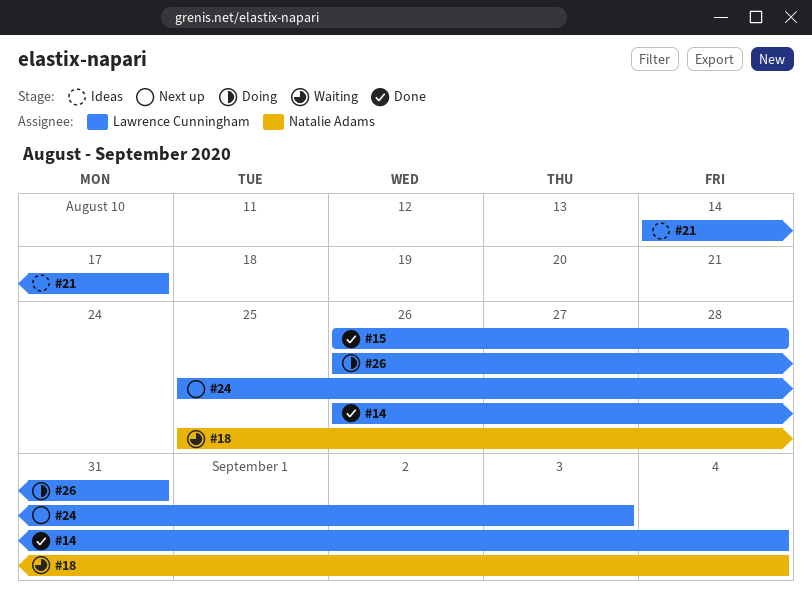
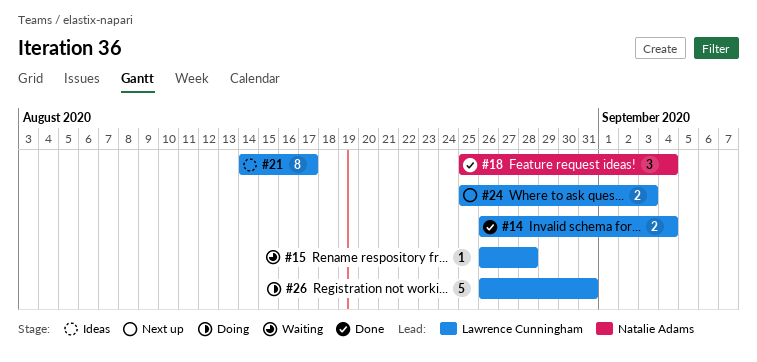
#15, status: Done -> Waiting
#18, status: Waiting -> Done

